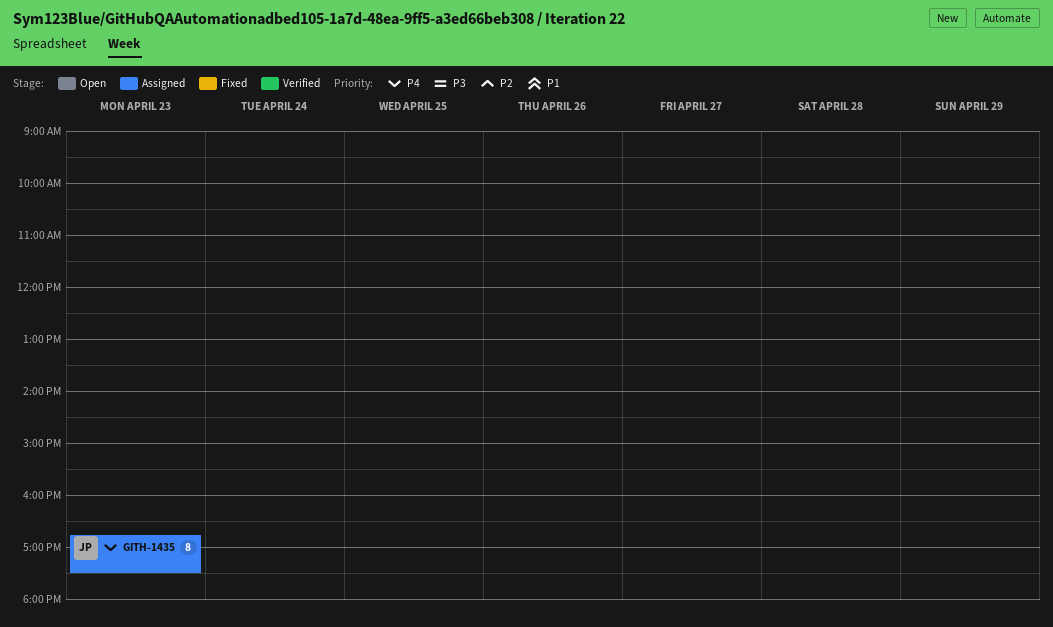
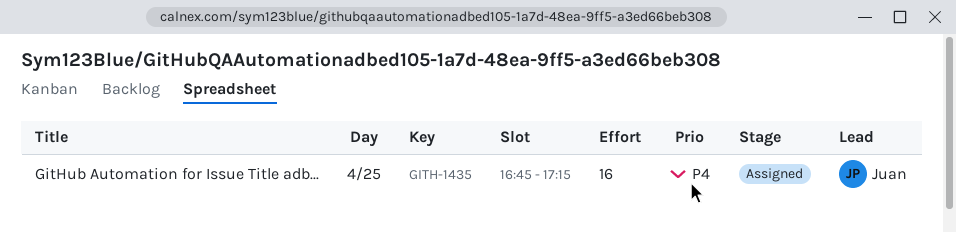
GITH-1435, estimate: 8 -> 16
GITH-1435, day: Apr 23 -> Apr 25
GITH-1435, ends: 17:30 -> 17:15

